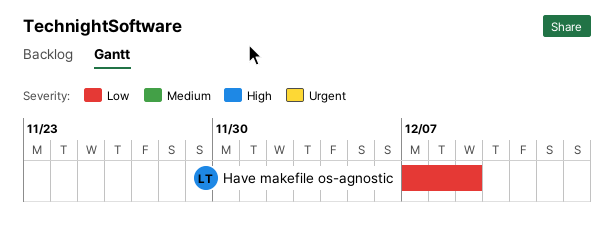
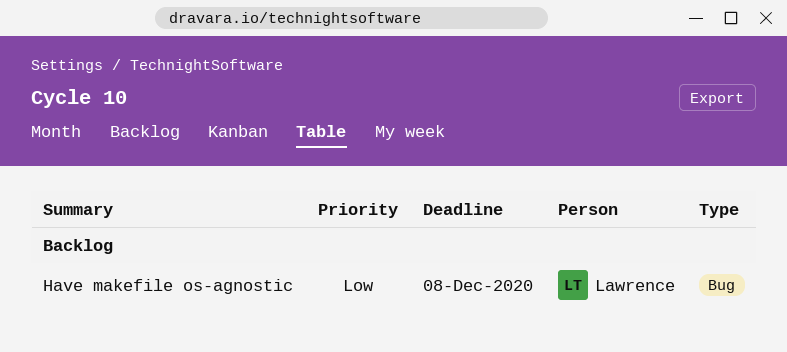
Have makefile os-agnostic, due: Dec 9 -> Dec 8

